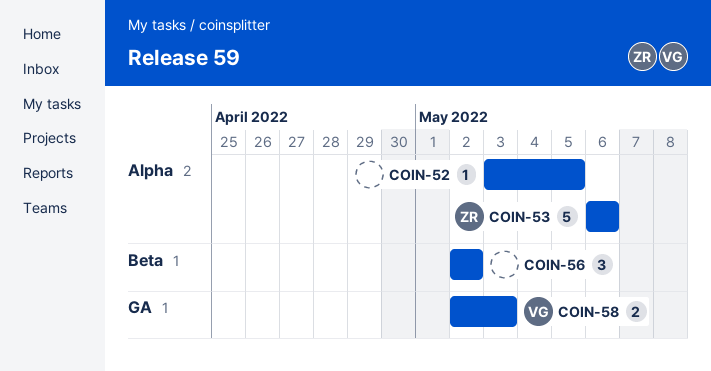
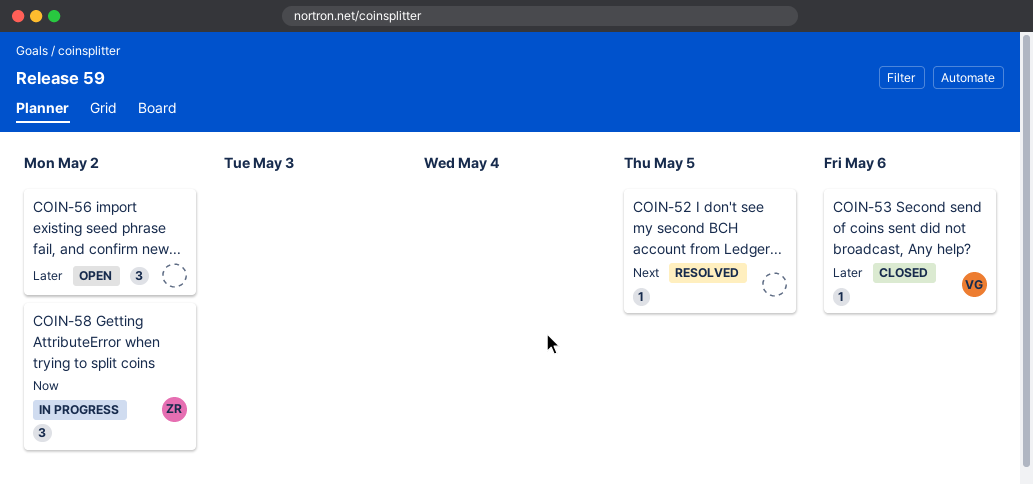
COIN-53, owner: ZR -> VG
COIN-53, estimate: 5 -> 1
COIN-58, owner: VG -> ZR
COIN-58, estimate: 2 -> 3
COIN-58, due: May 3 -> May 2

